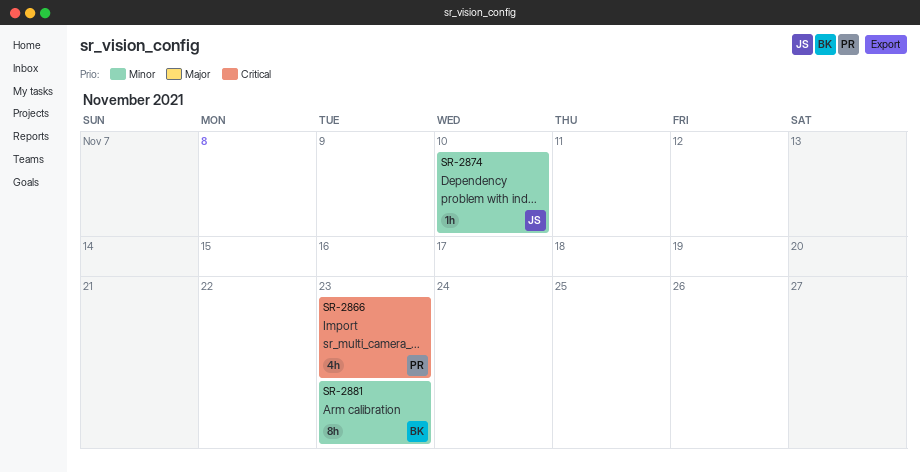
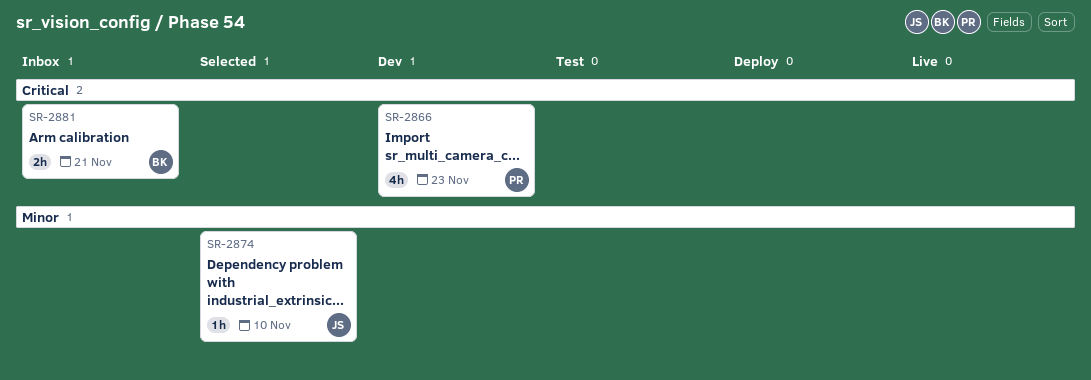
SR-2881, priority: Minor -> Critical
SR-2881, estimate: 8h -> 2h
SR-2881, due: Nov 23 -> Nov 21

